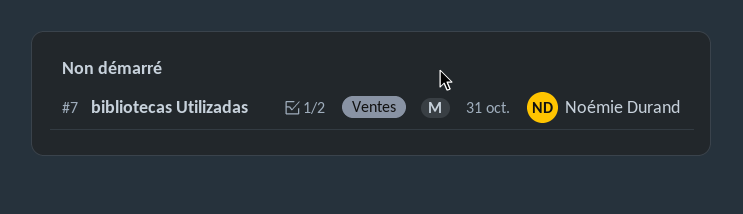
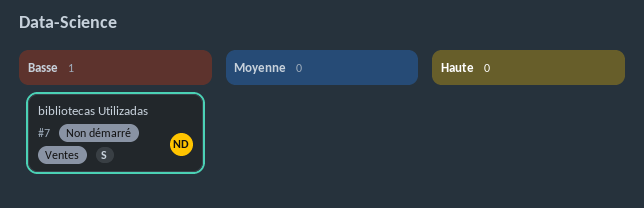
#7, estimate: M -> S

